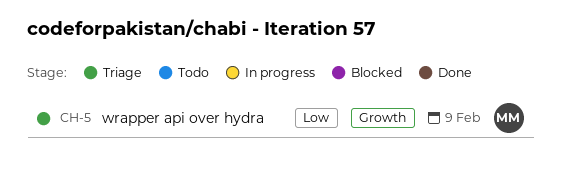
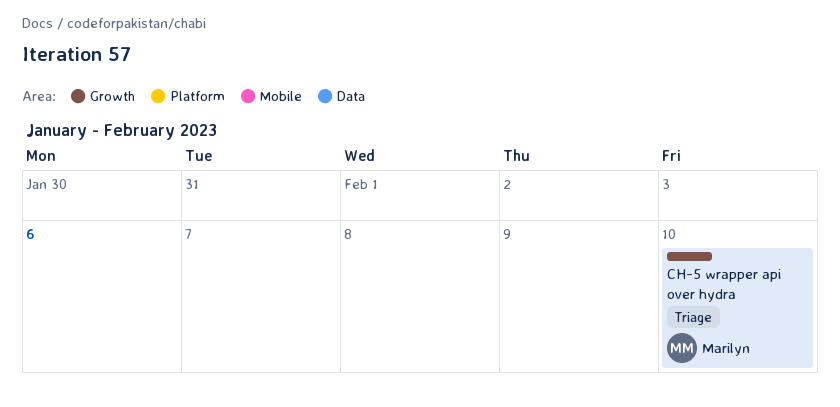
CH-5, due: Feb 9 -> Feb 10

